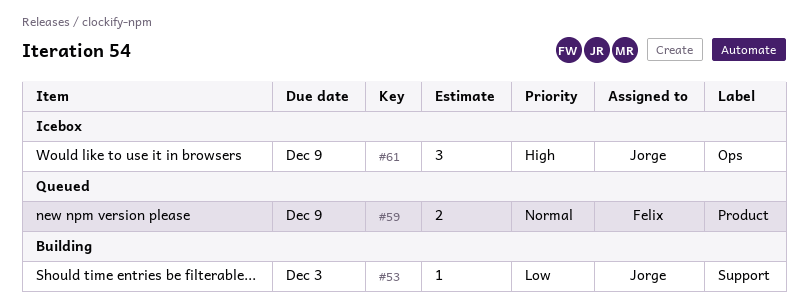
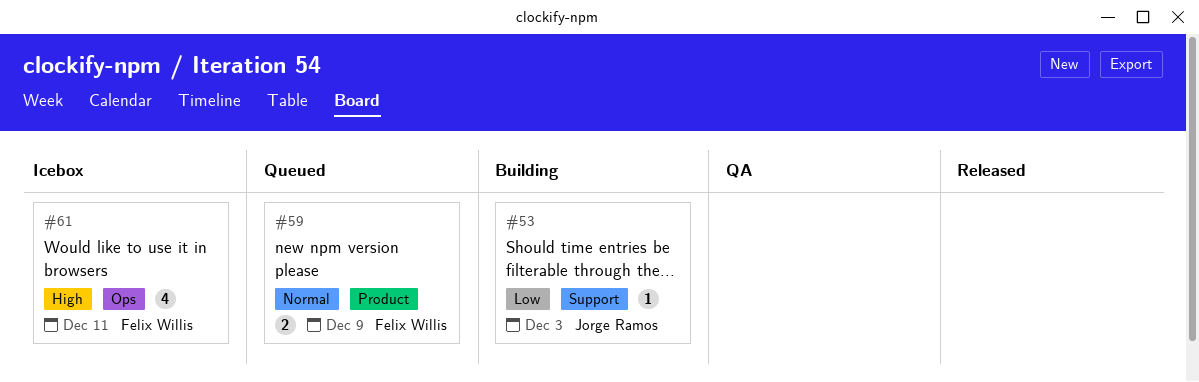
#61, owner: Jorge Ramos -> Felix Willis
#61, estimate: 3 -> 4
#61, due: Dec 9 -> Dec 11

